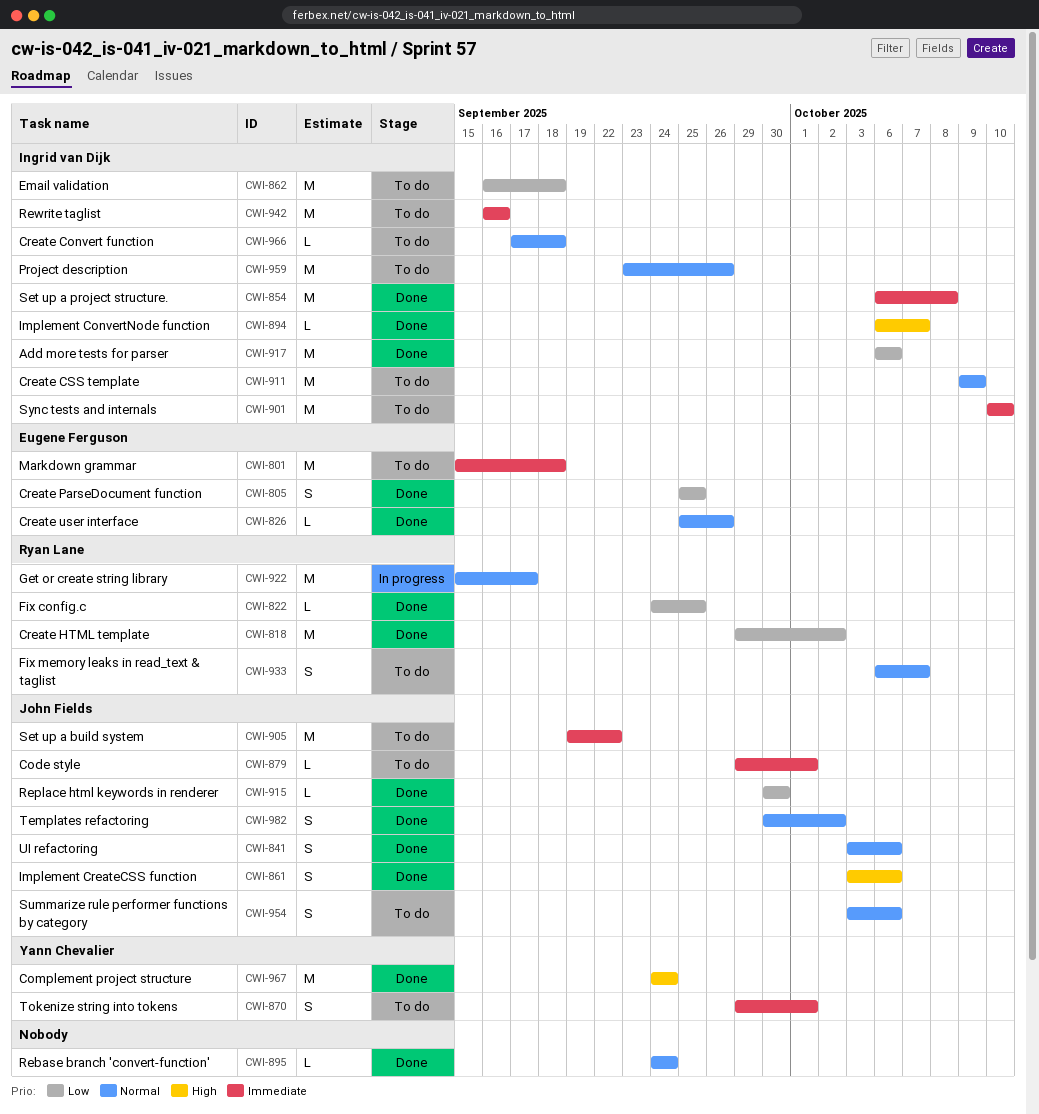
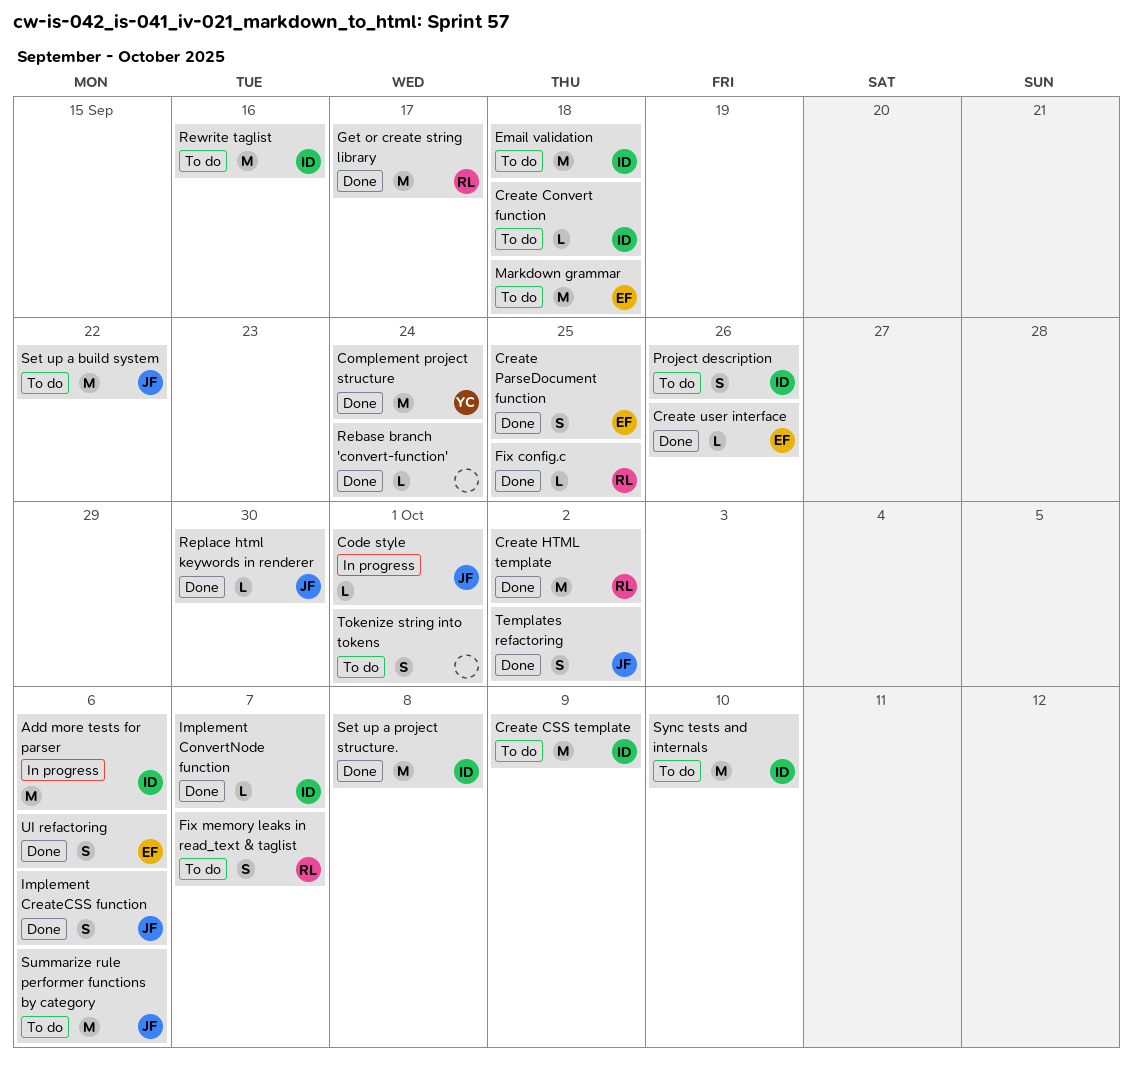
Add more tests for parser, status: Done -> In progress
Code style, status: To do -> In progress
Get or create string library, status: In progress -> Done
Project description, estimate: M -> S
Summarize rule performer functions by category, estimate: S -> M
Tokenize string into tokens, owner: Yann Chevalier -> none
UI refactoring, owner: John Fields -> Eugene Ferguson

